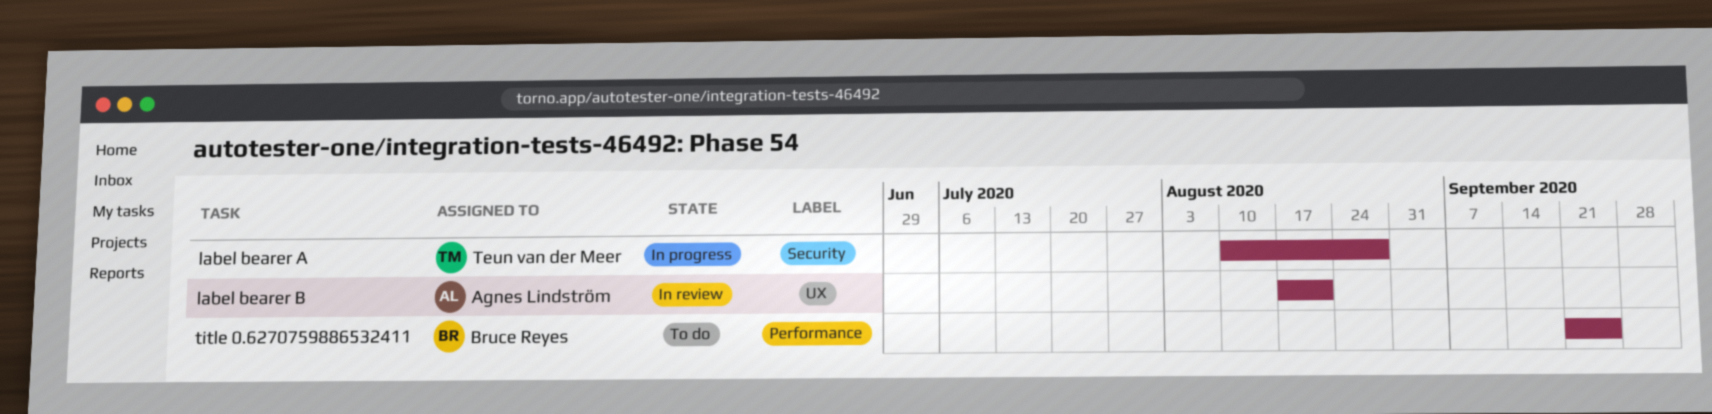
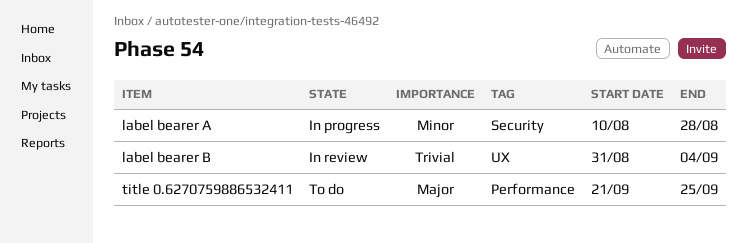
label bearer B, start: Aug 17 -> Aug 31
label bearer B, due: Aug 21 -> Sep 4

